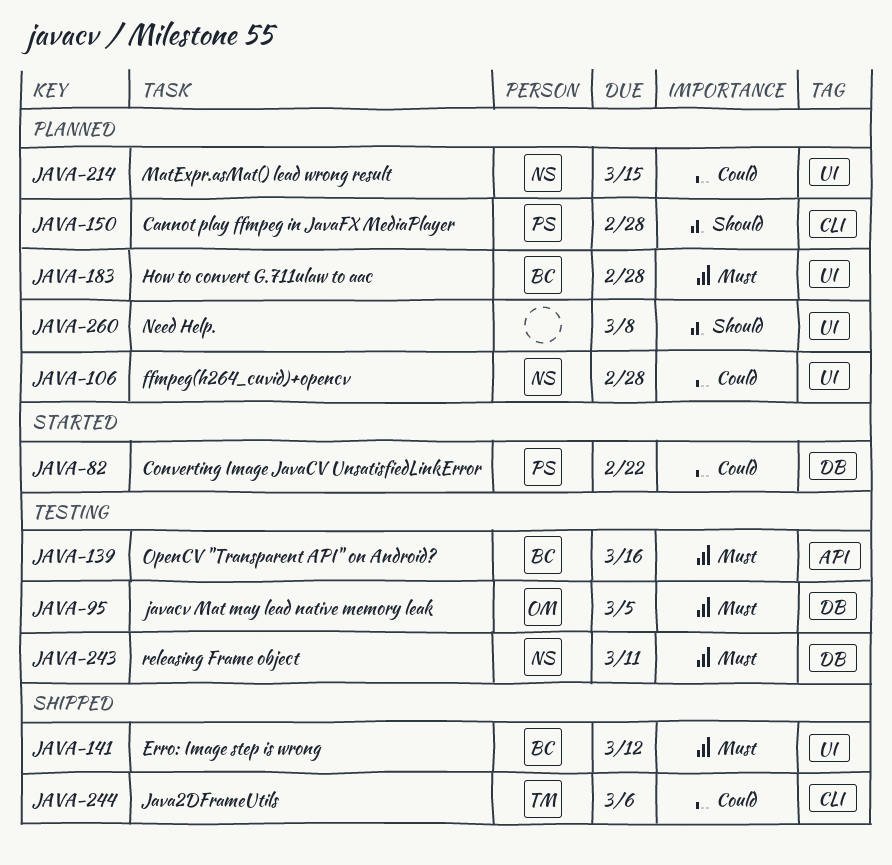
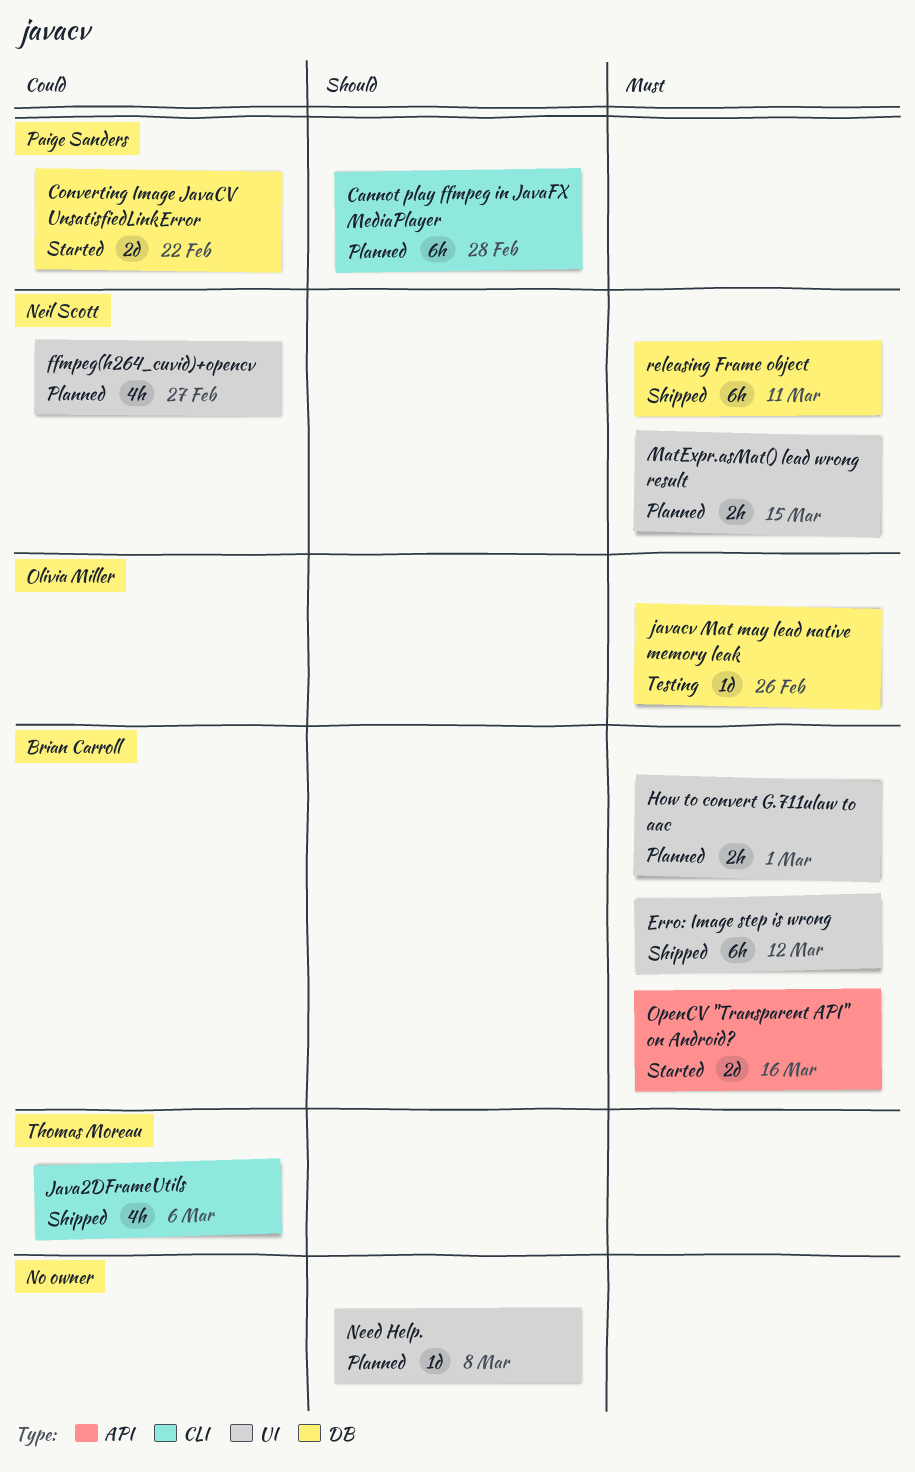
ffmpeg(h264_cuvid)+opencv, due: Feb 28 -> Feb 27
How to convert G.711ulaw to aac, due: Feb 28 -> Mar 1
javacv Mat may lead native memory leak, due: Mar 5 -> Feb 26
MatExpr.asMat() lead wrong result, priority: Could -> Must
OpenCV "Transparent API" on Android?, status: Testing -> Started
releasing Frame object, status: Testing -> Shipped

